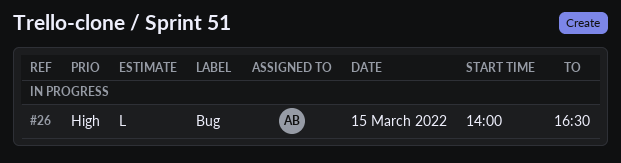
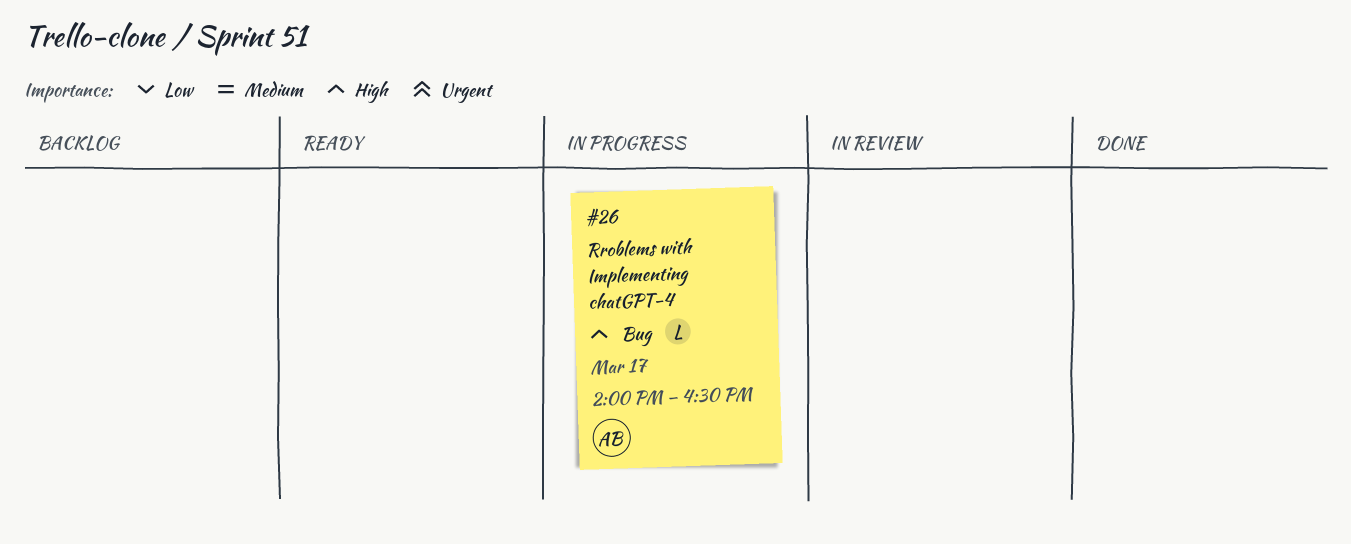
#26, day: Mar 15 -> Mar 17

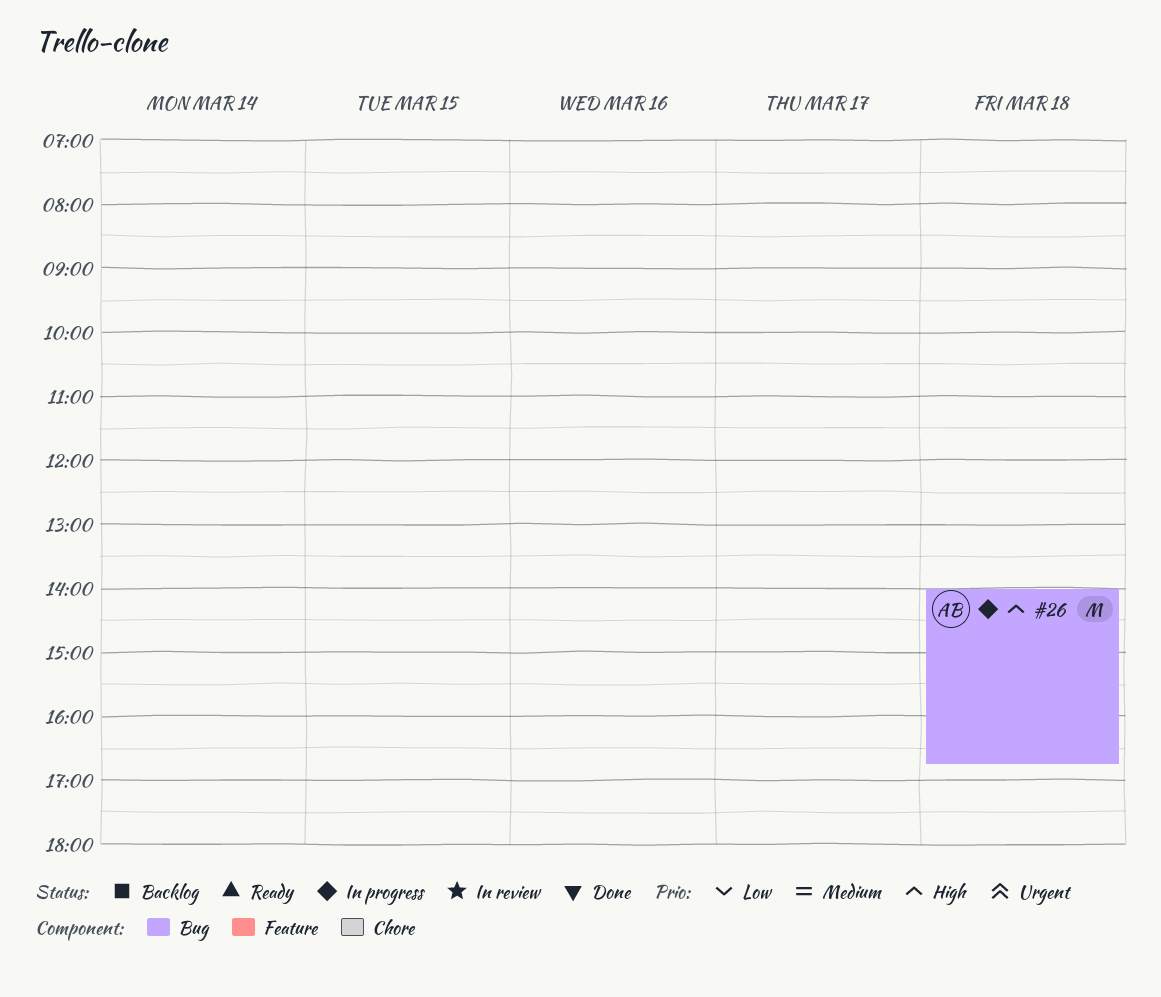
#26, estimate: L -> M
#26, day: Mar 17 -> Mar 18
#26, ends: 16:30 -> 16:45

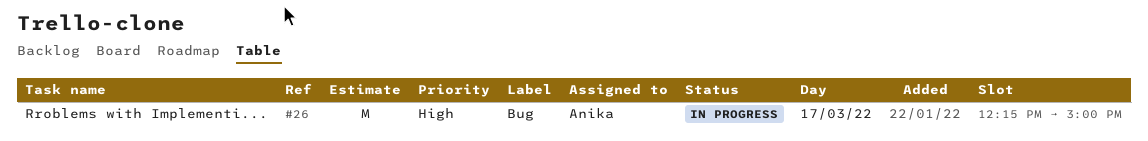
#26, day: Mar 18 -> Mar 17
#26, begins: 14:00 -> 12:15
#26, ends: 16:45 -> 15:00

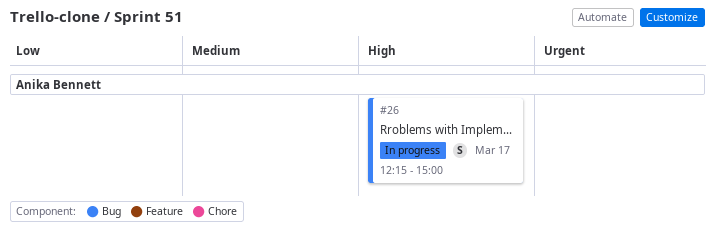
#26, estimate: M -> S

